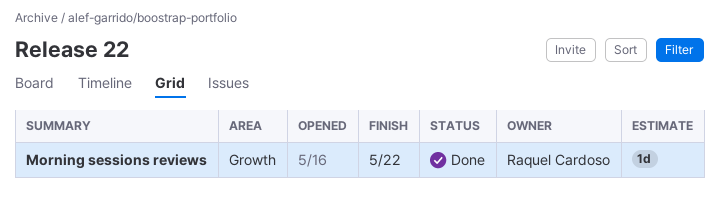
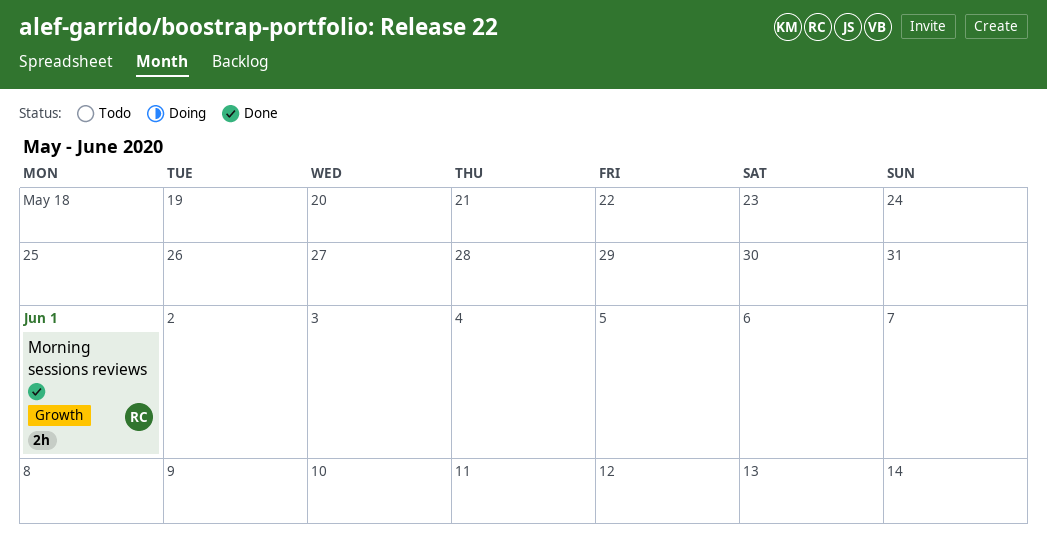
Morning sessions reviews, estimate: 1d -> 2h
Morning sessions reviews, due: May 22 -> Jun 1

